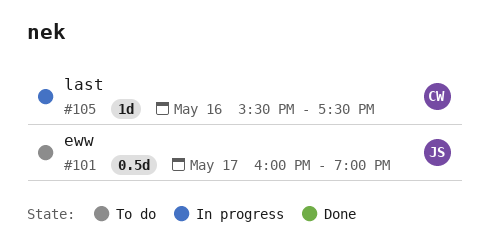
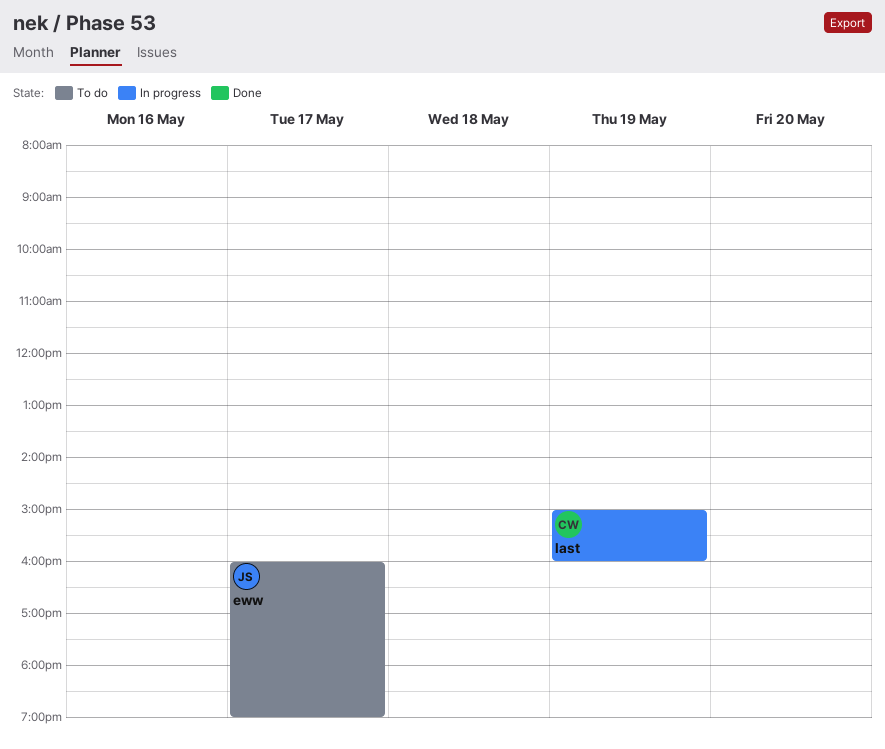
last, day: May 16 -> May 19
last, begins: 15:30 -> 15:00
last, ends: 17:30 -> 16:00

